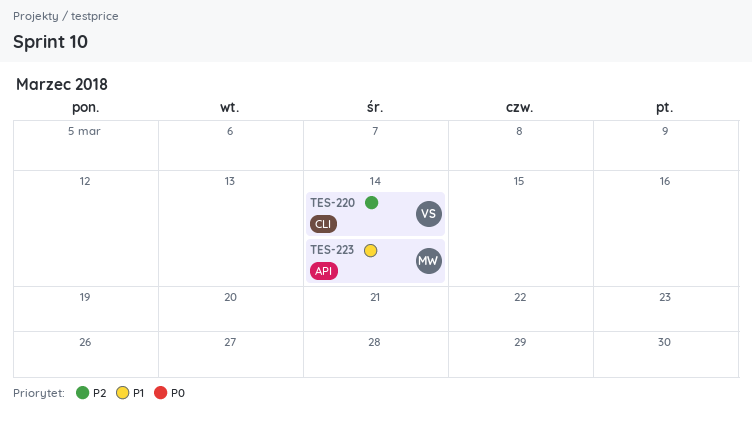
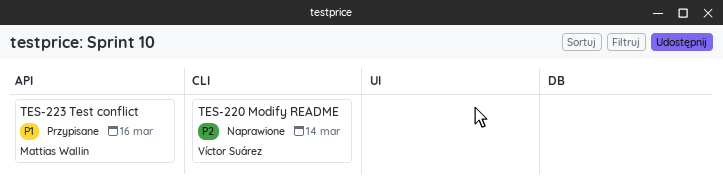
TES-223, due: Mar 14 -> Mar 16

